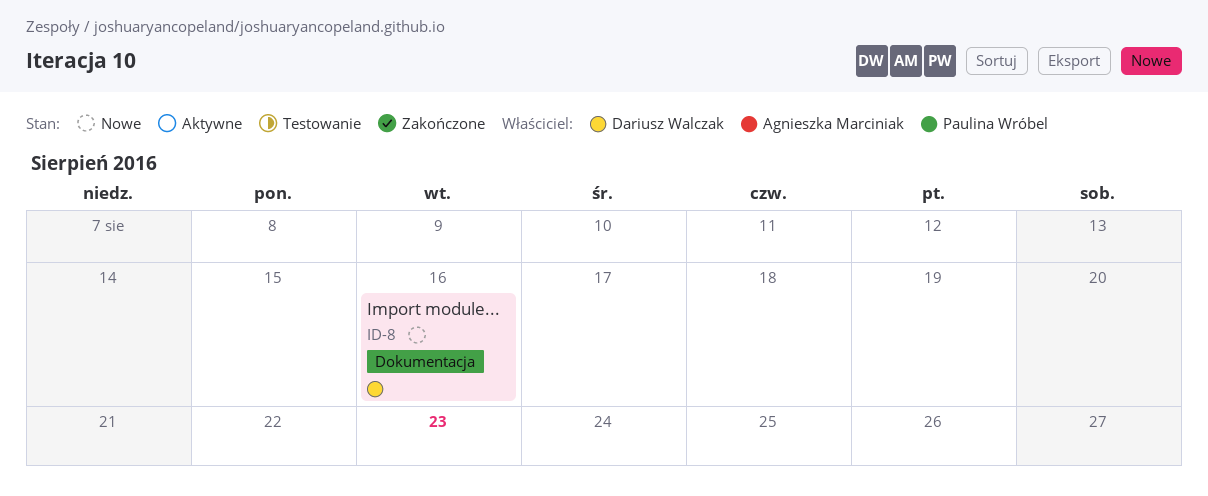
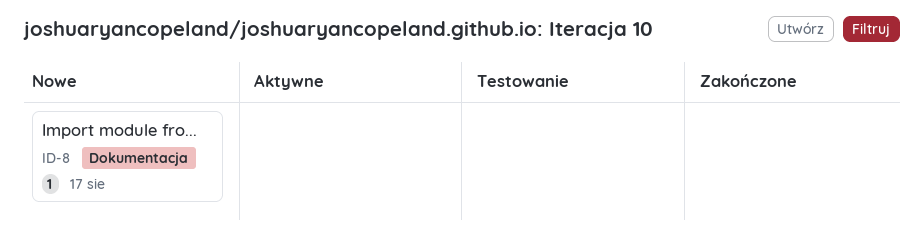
ID-8, due: Aug 16 -> Aug 17

